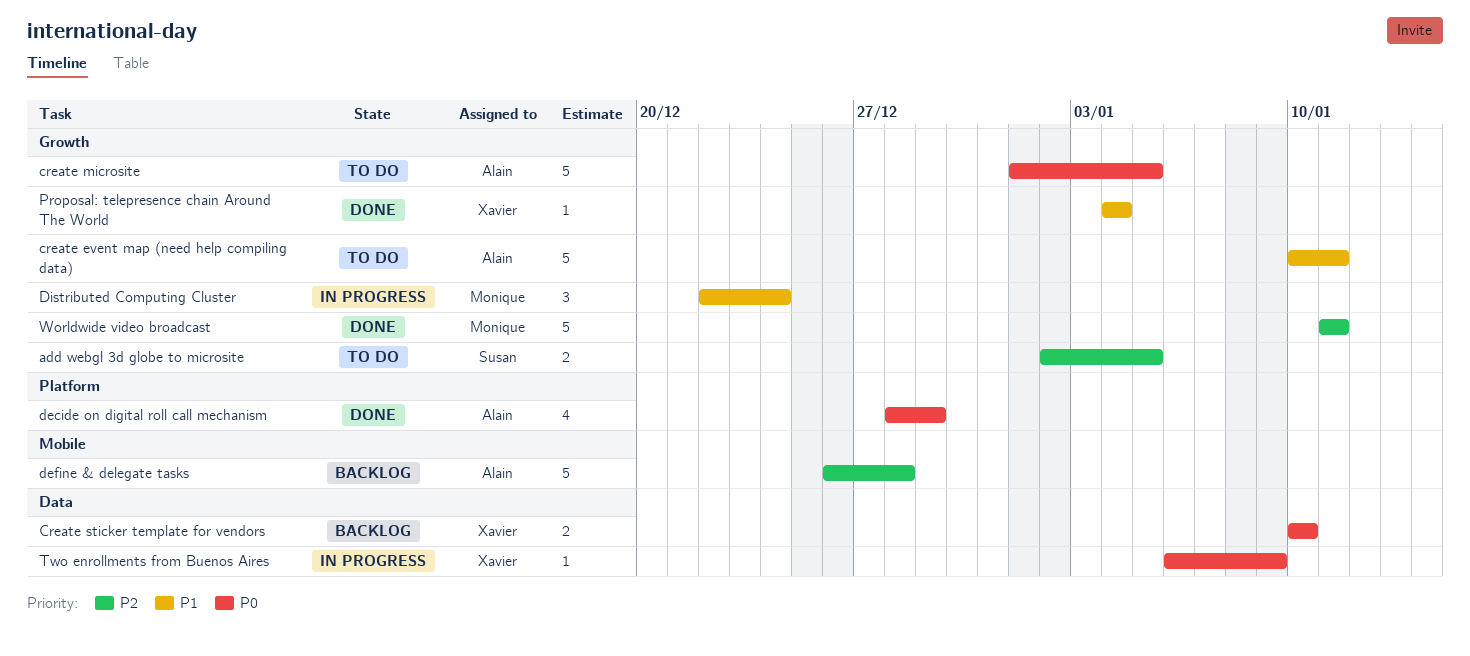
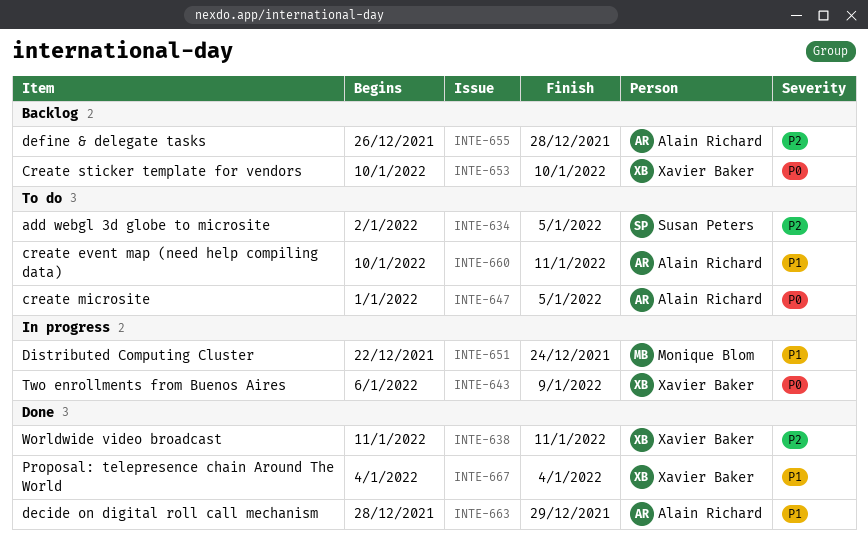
decide on digital roll call mechanism, priority: P0 -> P1
Worldwide video broadcast, owner: Monique Blom -> Xavier Baker

